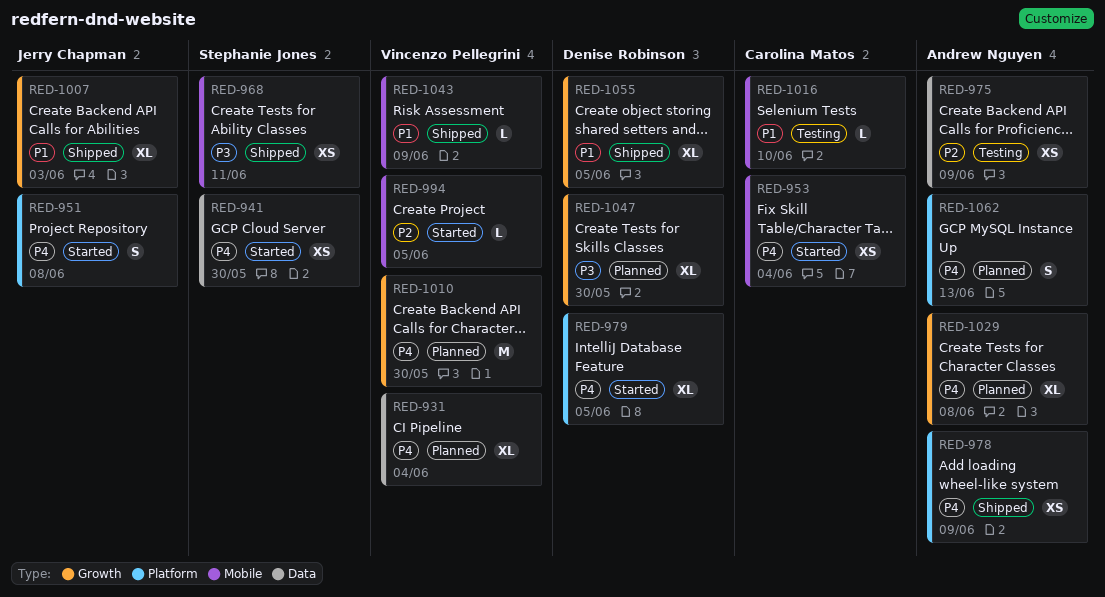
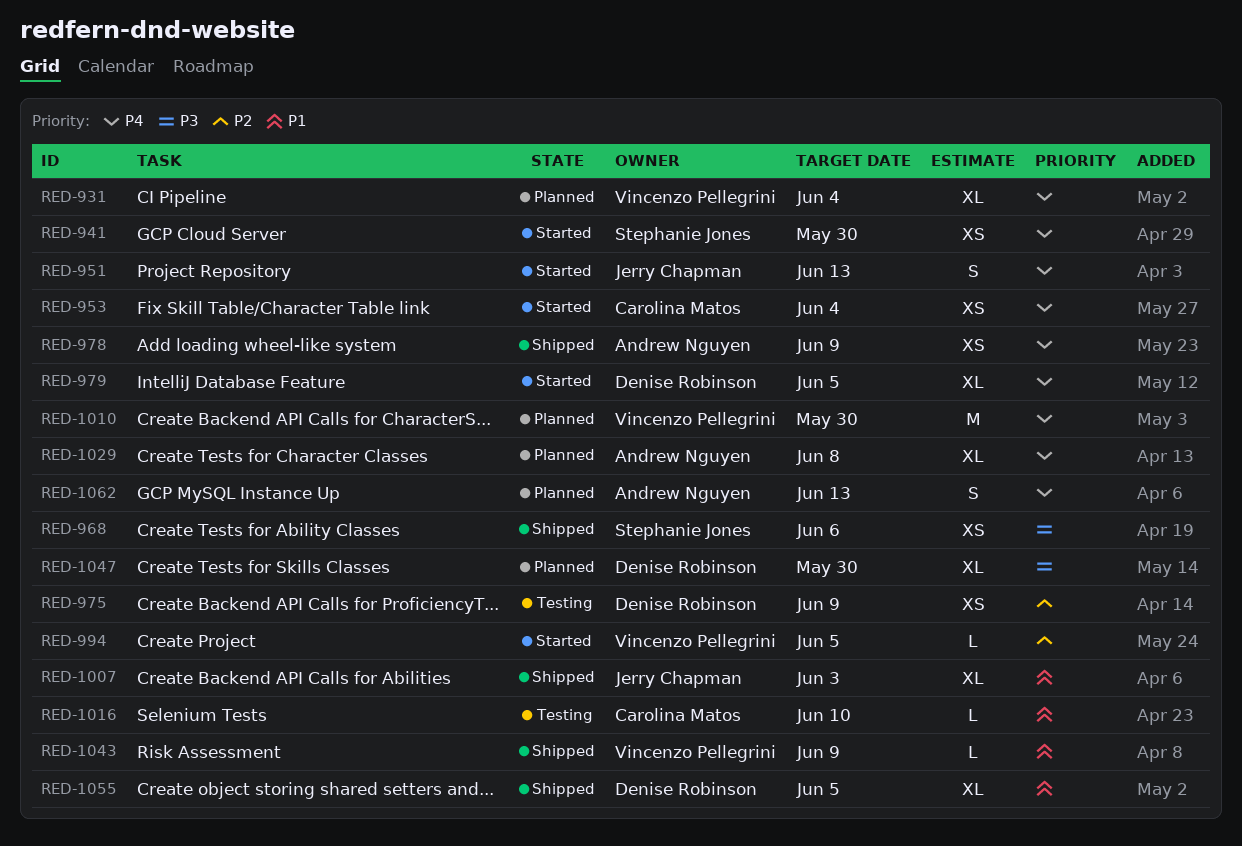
RED-951, due: Jun 8 -> Jun 13
RED-968, due: Jun 11 -> Jun 6
RED-975, owner: Andrew Nguyen -> Denise Robinson

